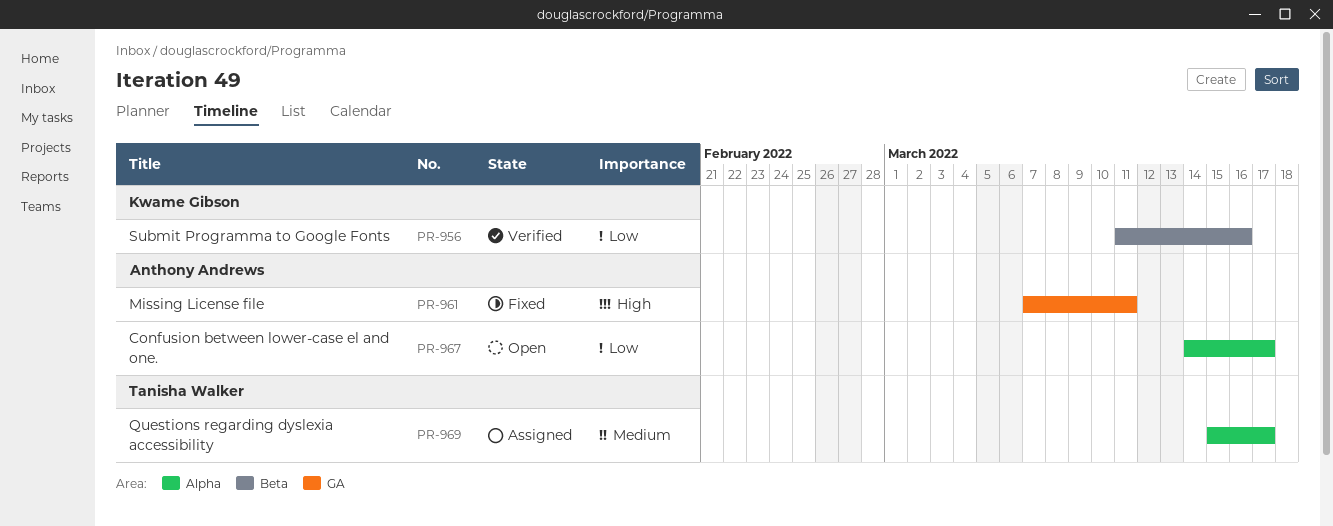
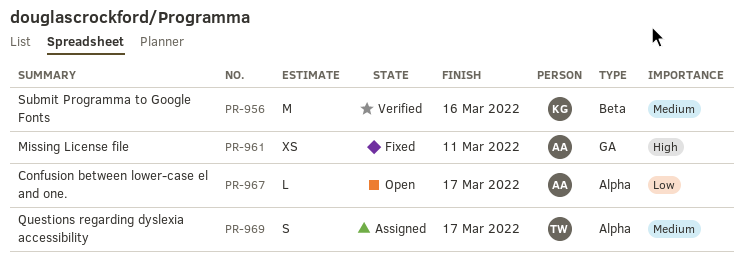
PR-956, priority: Low -> Medium

